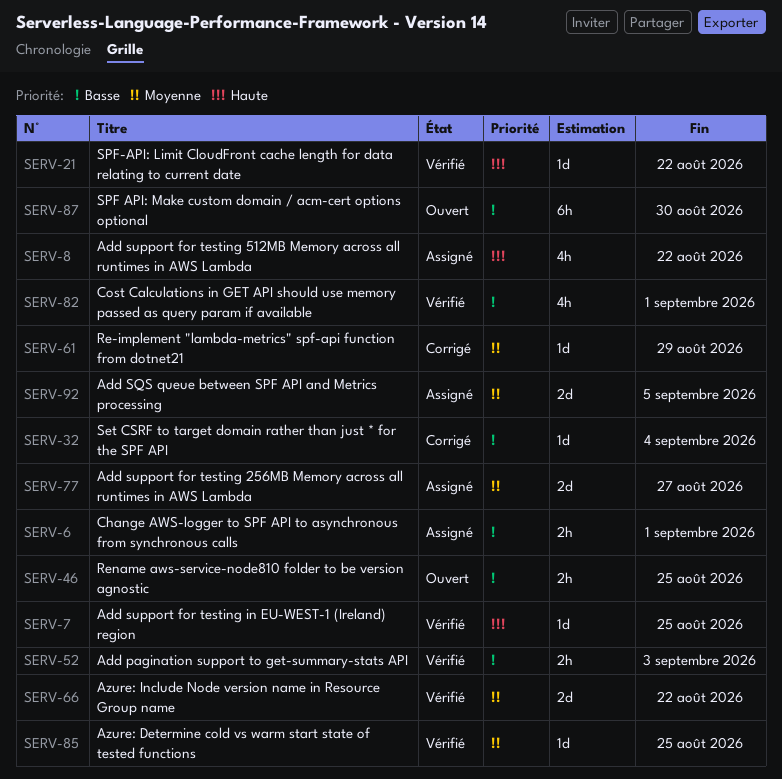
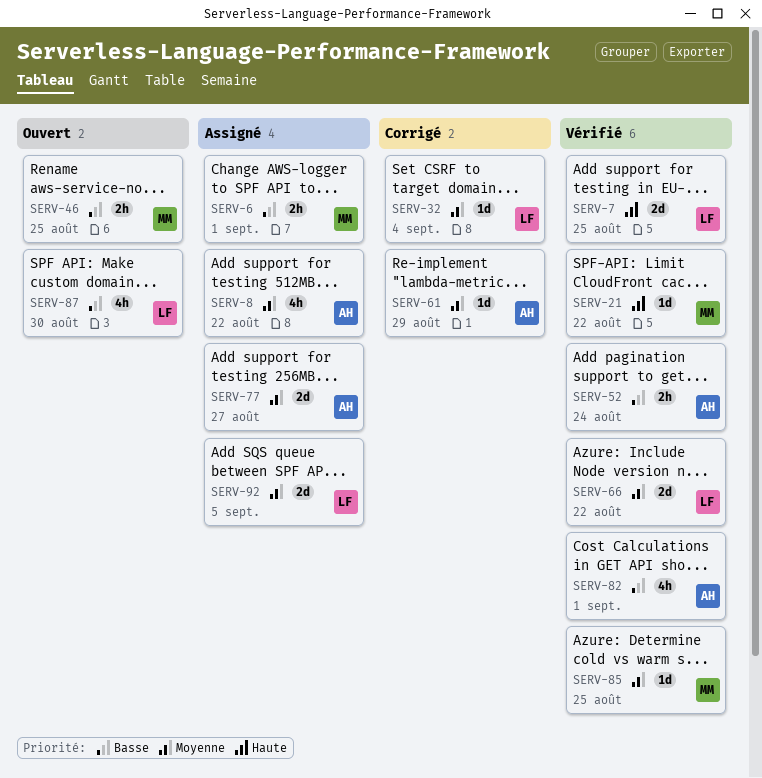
SERV-7, estimate: 1d -> 2d
SERV-8, priority: Haute -> Moyenne
SERV-32, priority: Basse -> Moyenne
SERV-52, due: Sep 3 -> Aug 24
SERV-87, estimate: 6h -> 4h

